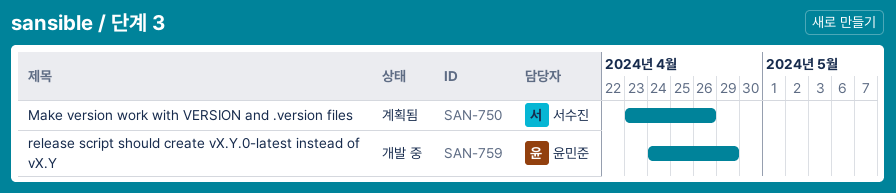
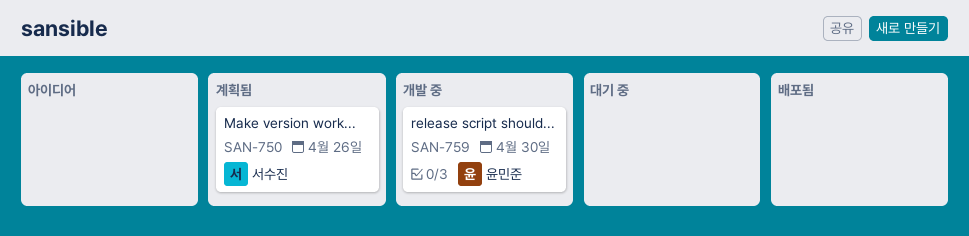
SAN-759, due: Apr 29 -> Apr 30

